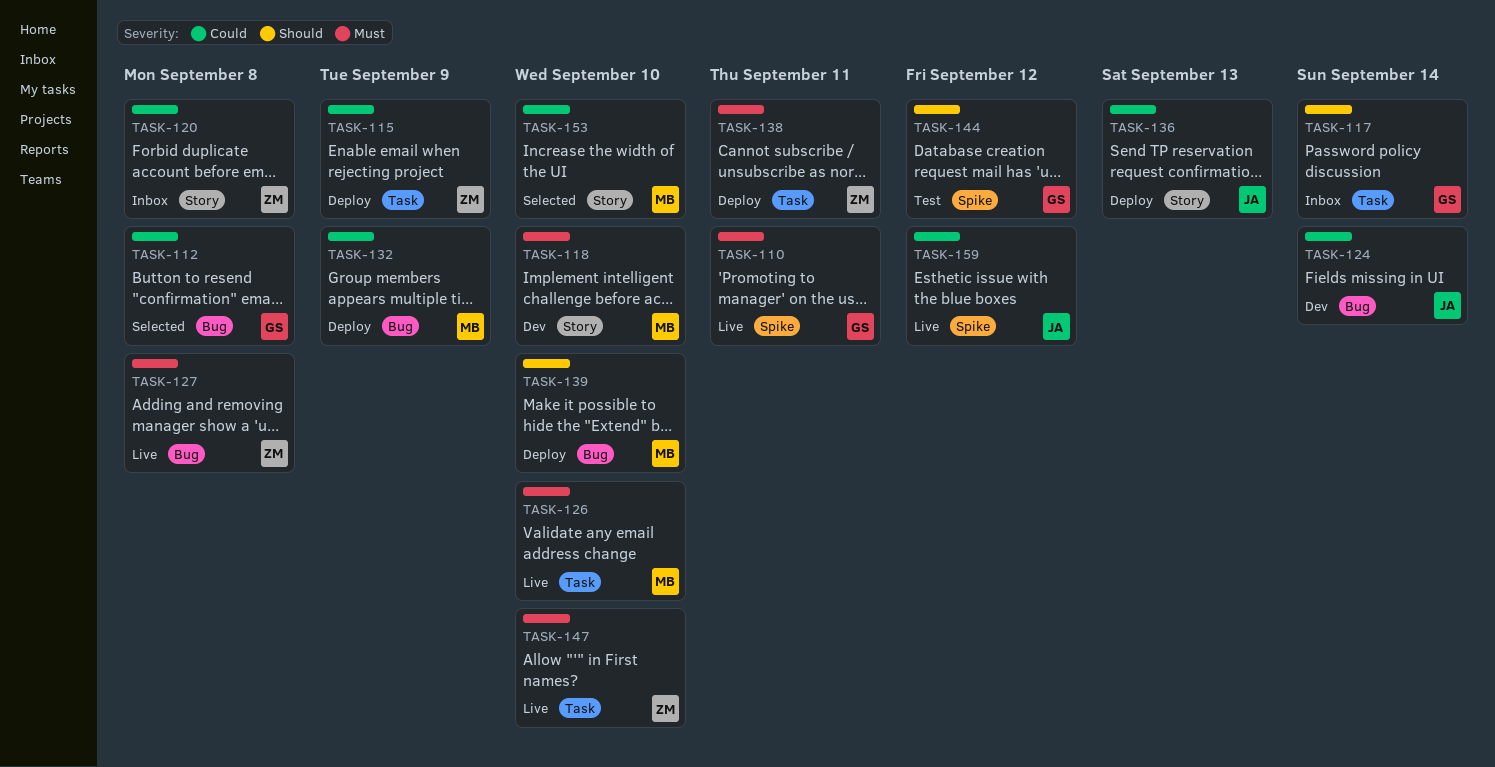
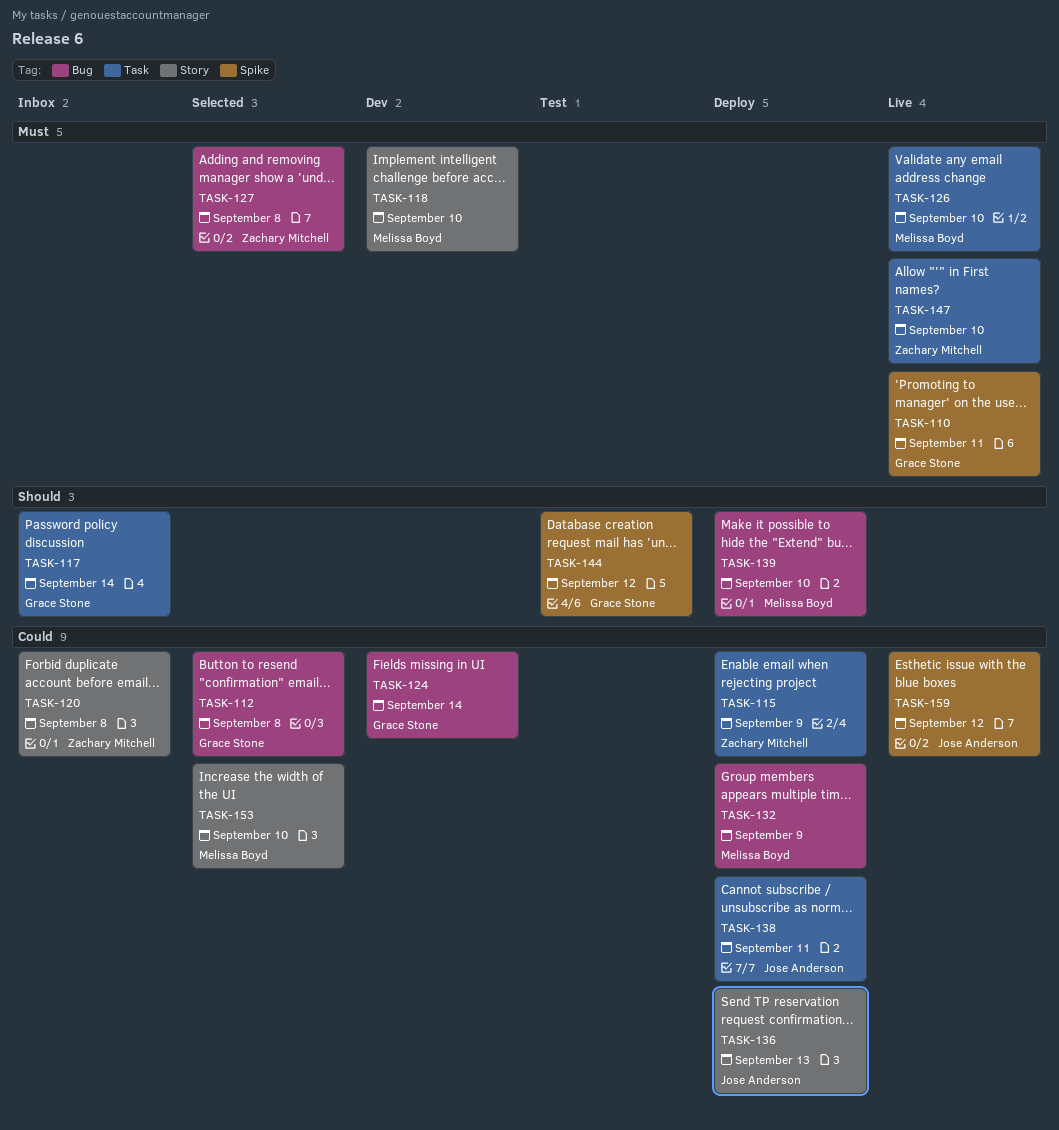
TASK-124, owner: Jose Anderson -> Grace Stone
TASK-127, status: Live -> Selected
TASK-138, owner: Zachary Mitchell -> Jose Anderson
TASK-138, priority: Must -> Could

